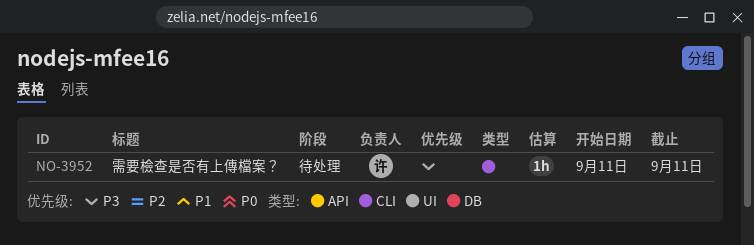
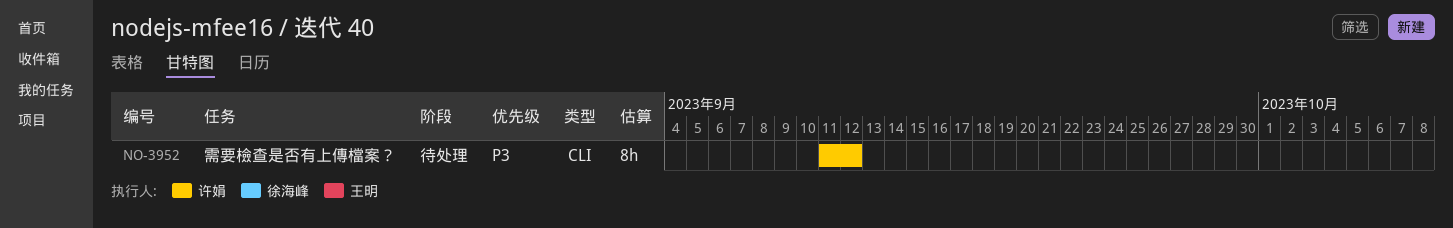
NO-3952, estimate: 1h -> 8h
NO-3952, due: Sep 11 -> Sep 12

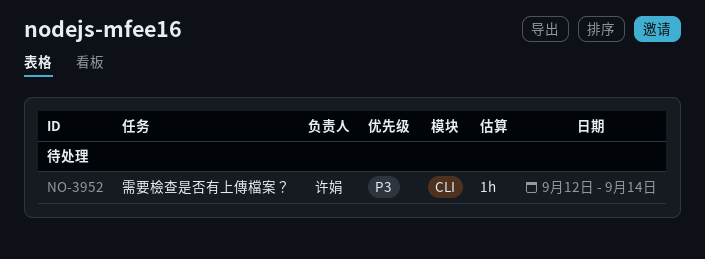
NO-3952, estimate: 8h -> 1h
NO-3952, start: Sep 11 -> Sep 12
NO-3952, due: Sep 12 -> Sep 14

